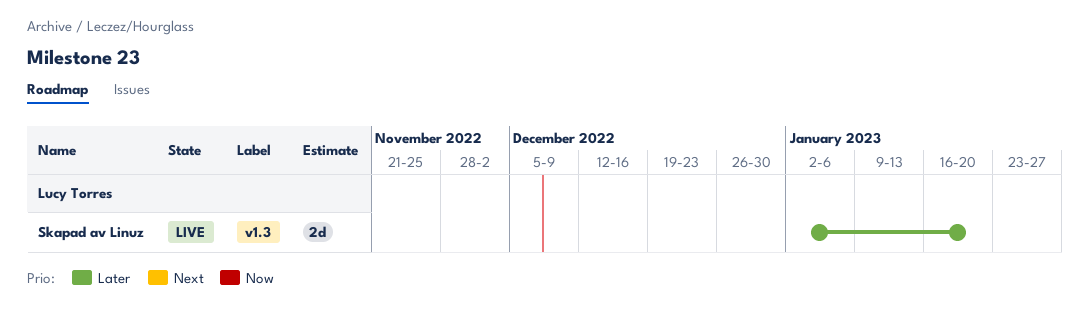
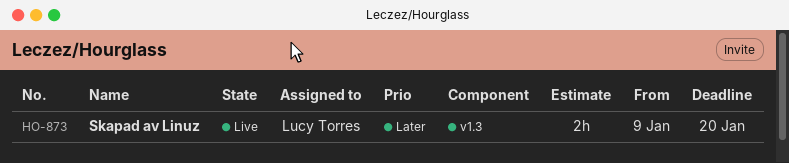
Skapad av Linuz, estimate: 2d -> 2h
Skapad av Linuz, start: Jan 2 -> Jan 9

